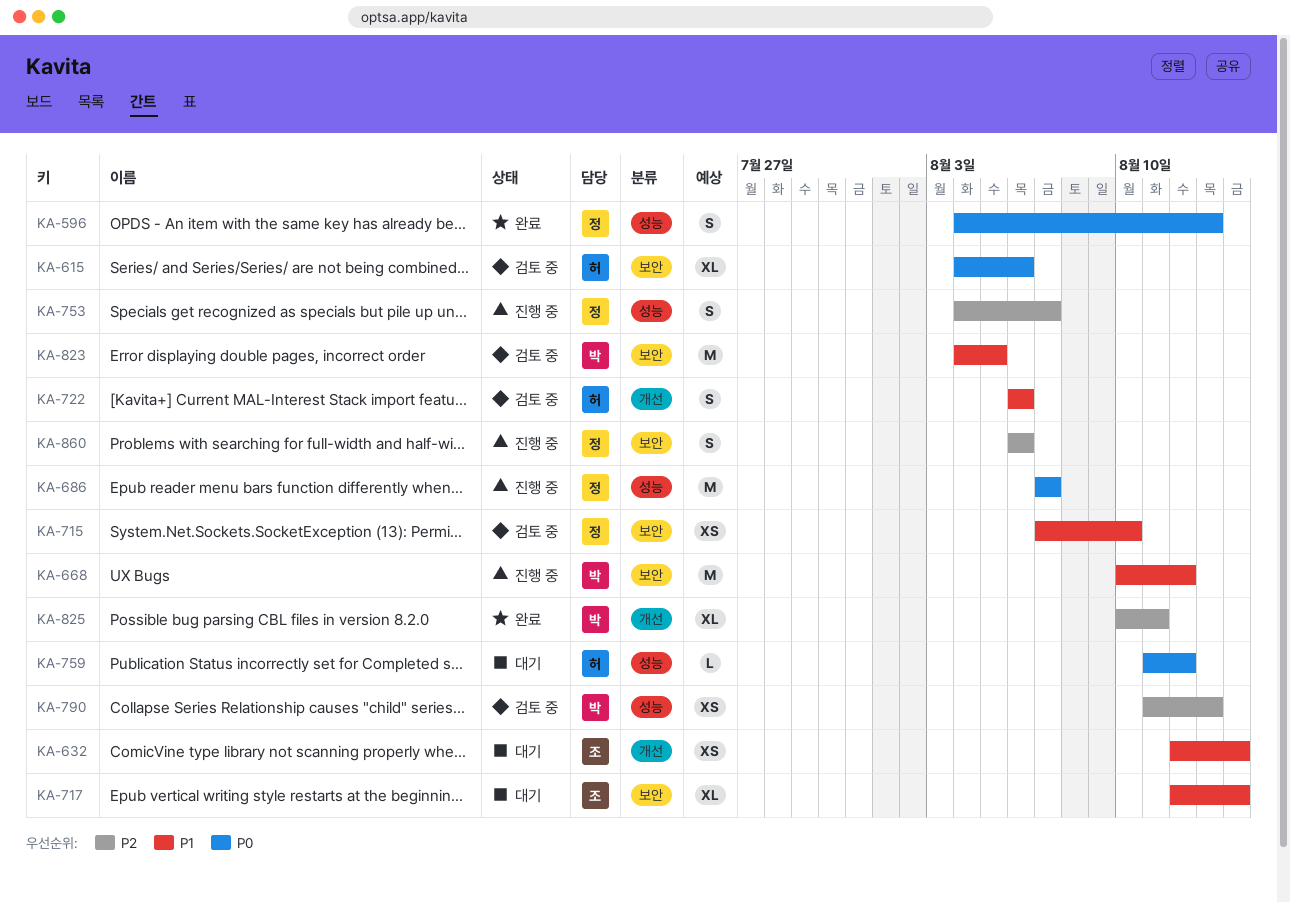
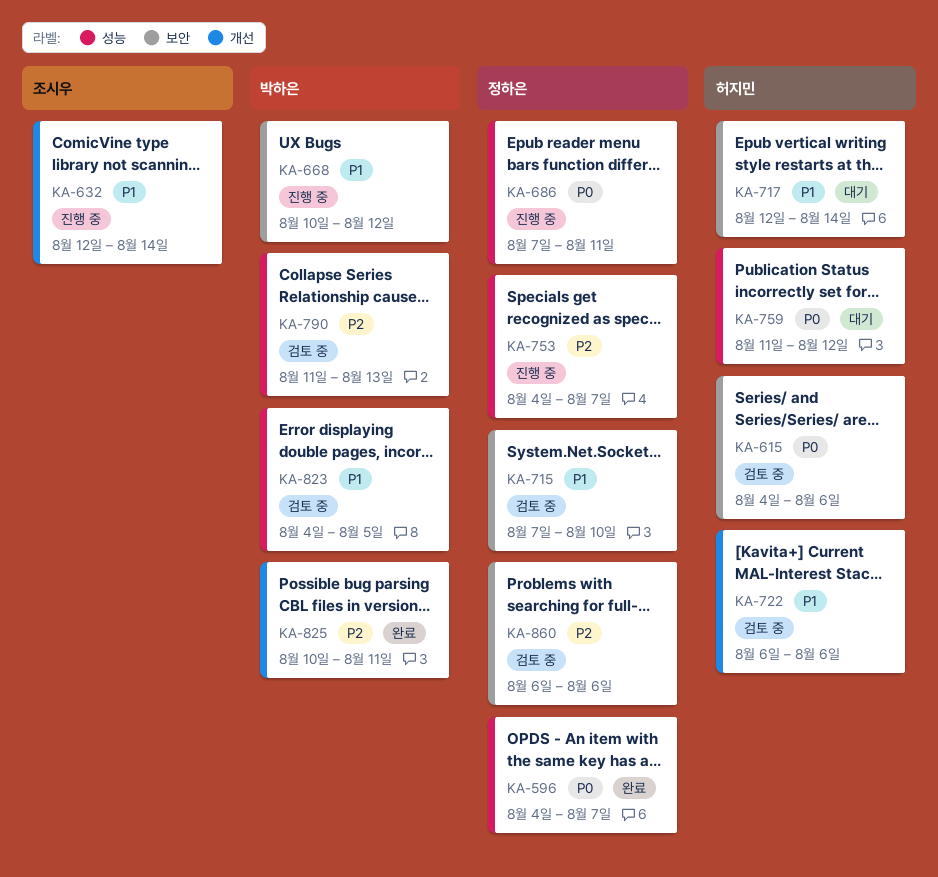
KA-596, due: Aug 13 -> Aug 7
KA-632, status: 대기 -> 진행 중
KA-686, due: Aug 7 -> Aug 11
KA-717, owner: 조시우 -> 허지민
KA-823, label: 보안 -> 성능
KA-860, status: 진행 중 -> 검토 중

